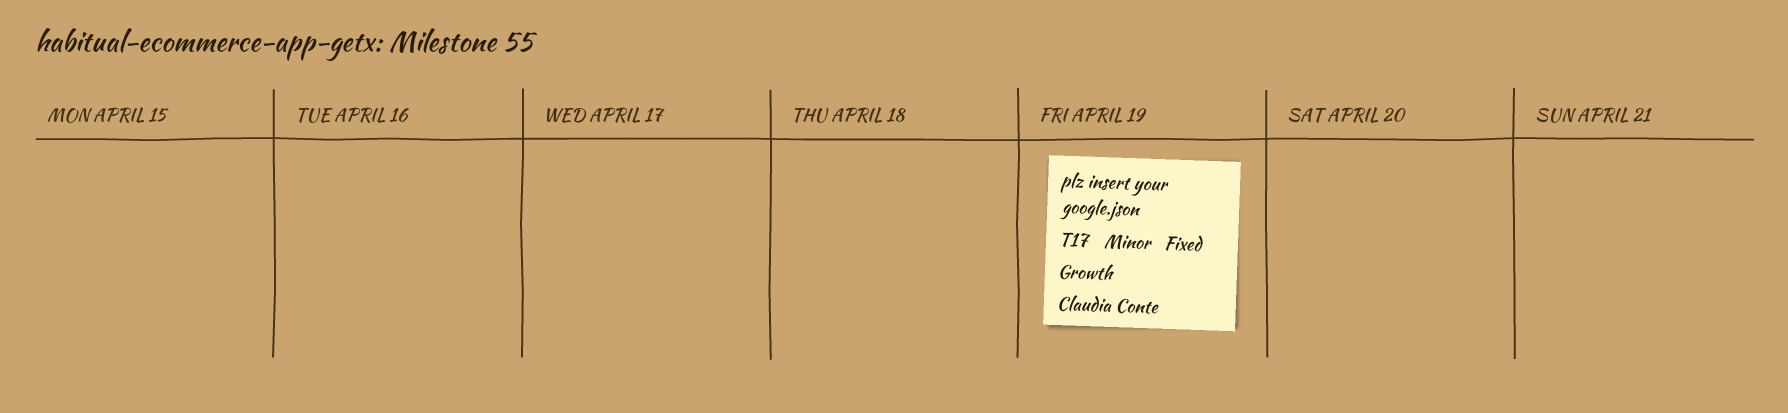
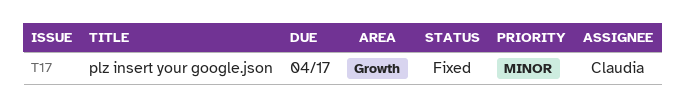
T17, due: Apr 19 -> Apr 17

